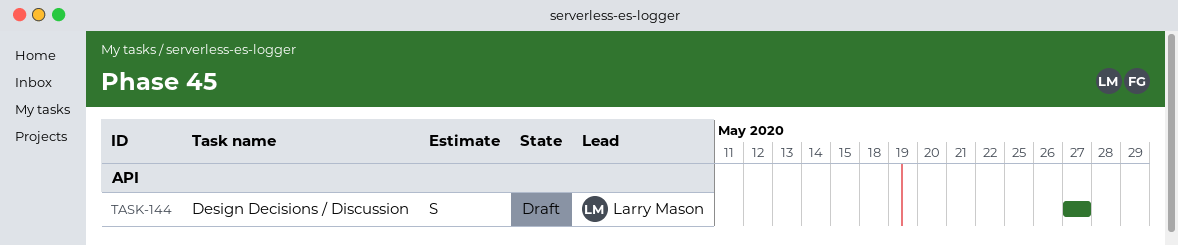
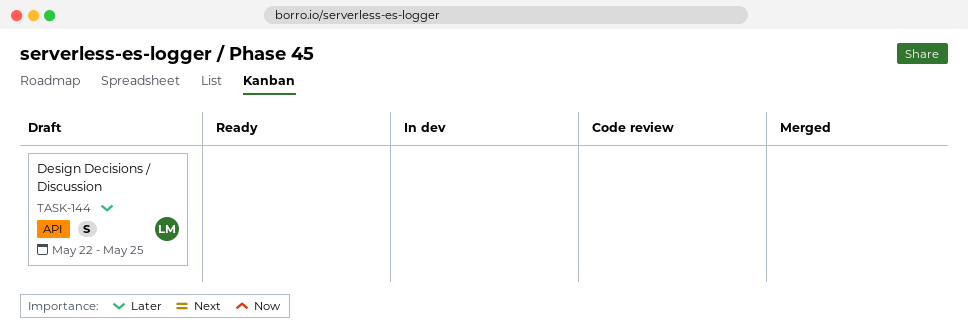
TASK-144, start: May 27 -> May 22
TASK-144, due: May 27 -> May 25

